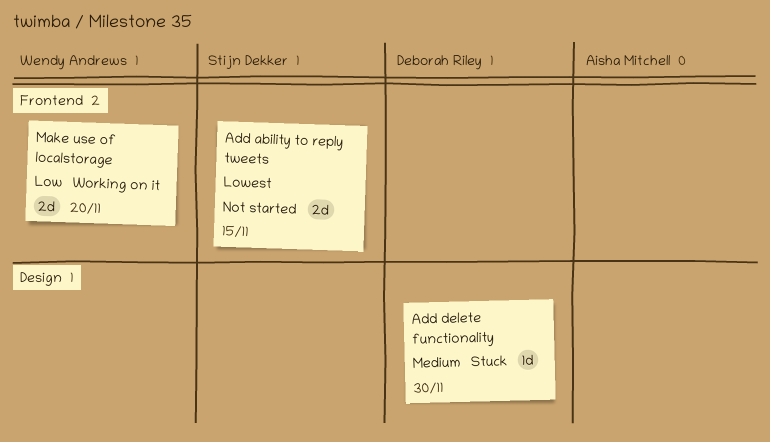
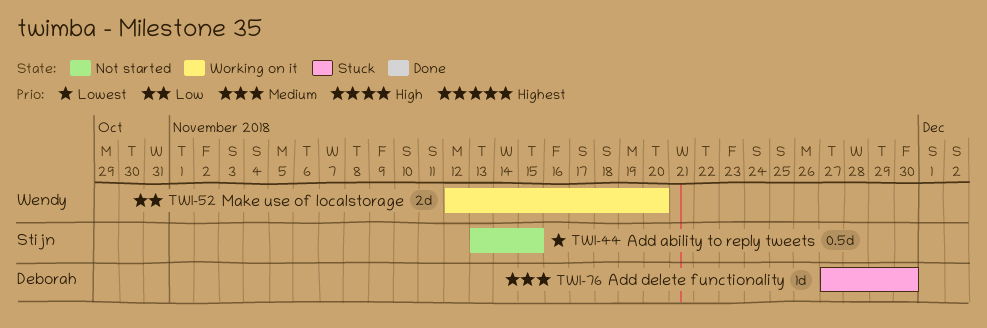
Add ability to reply tweets, estimate: 2d -> 0.5d

